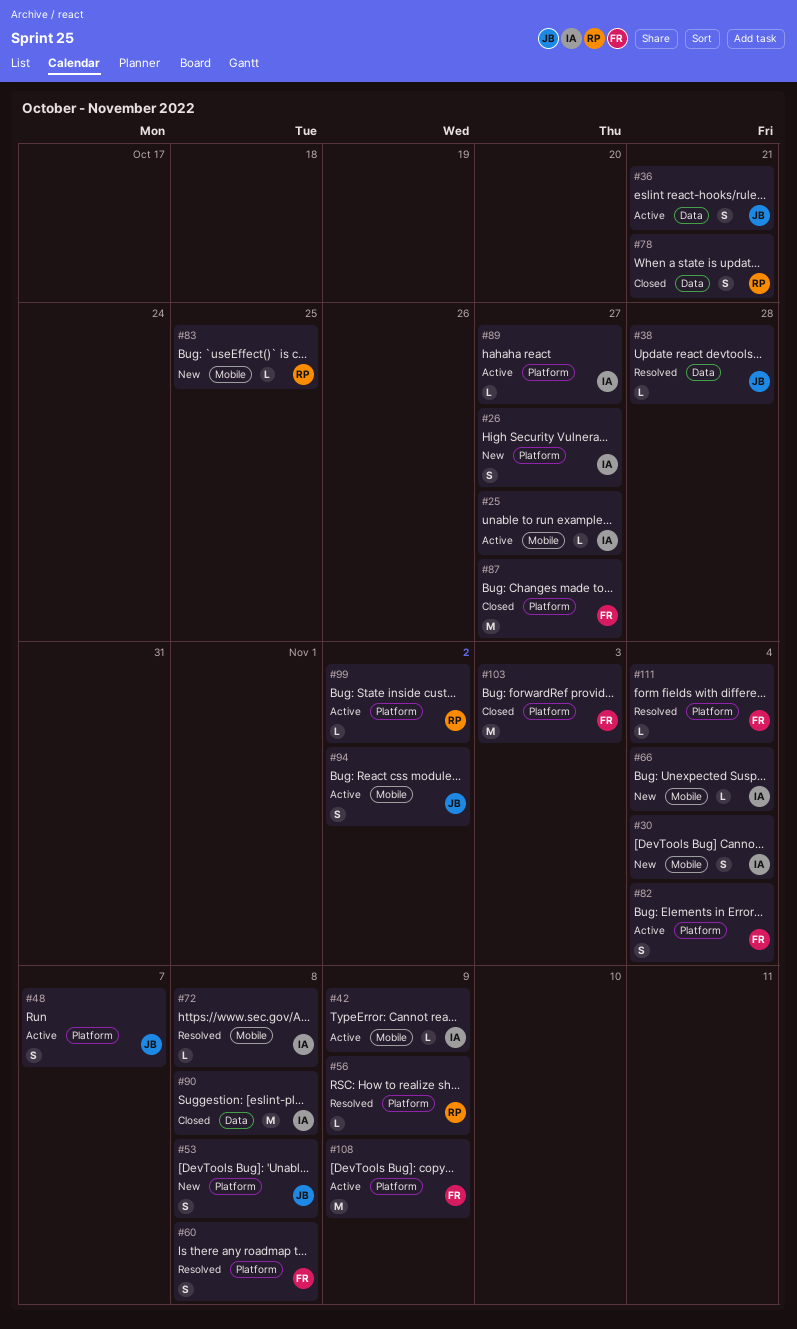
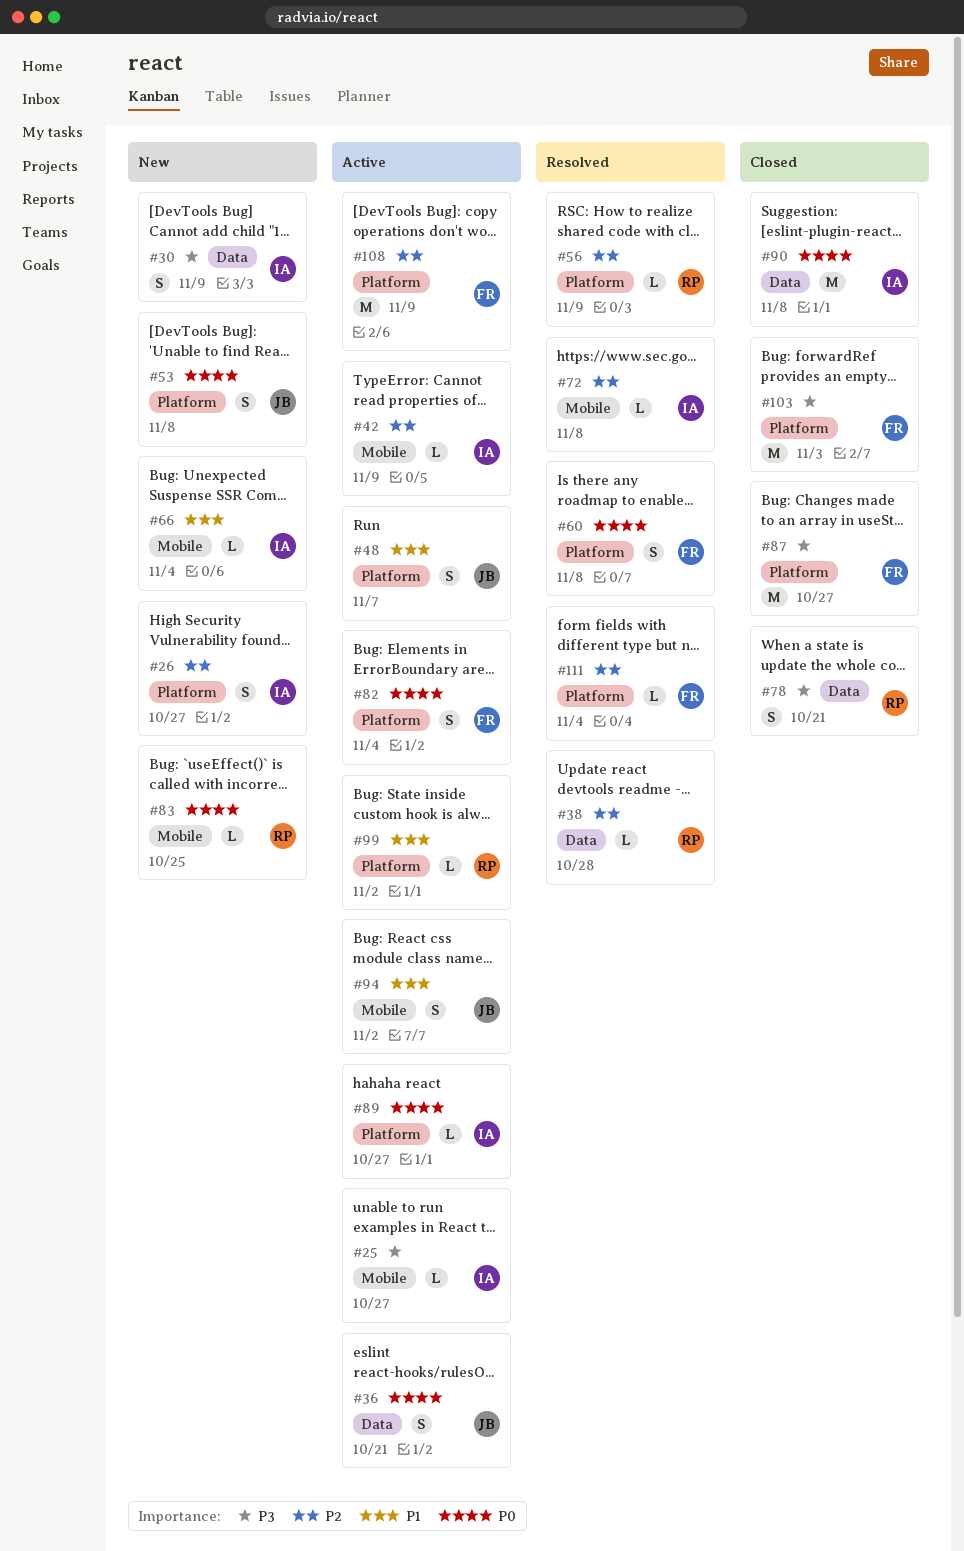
#30, label: Mobile -> Data
#30, due: Nov 4 -> Nov 9
#38, owner: JB -> RP

